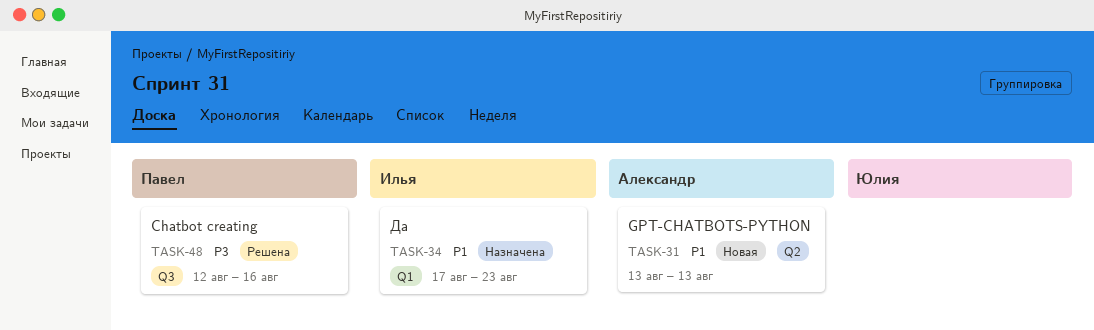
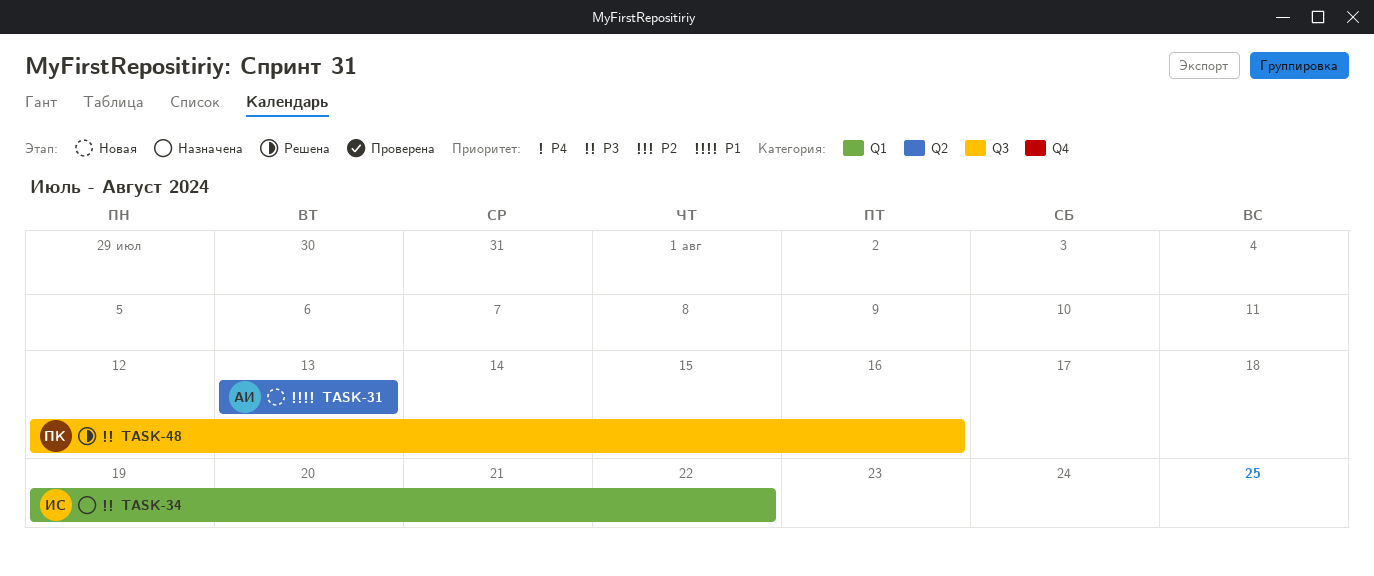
TASK-34, priority: P1 -> P3
TASK-34, start: Aug 17 -> Aug 19
TASK-34, due: Aug 23 -> Aug 22

